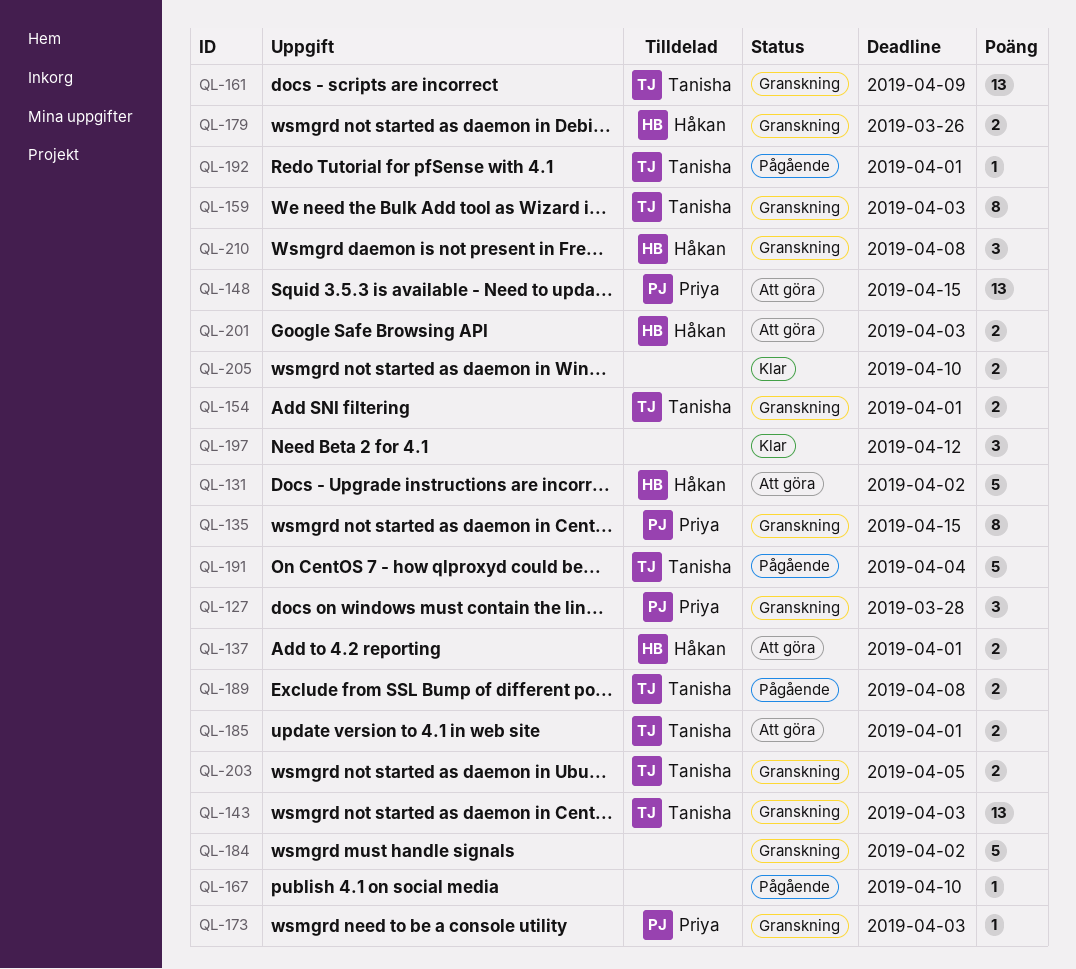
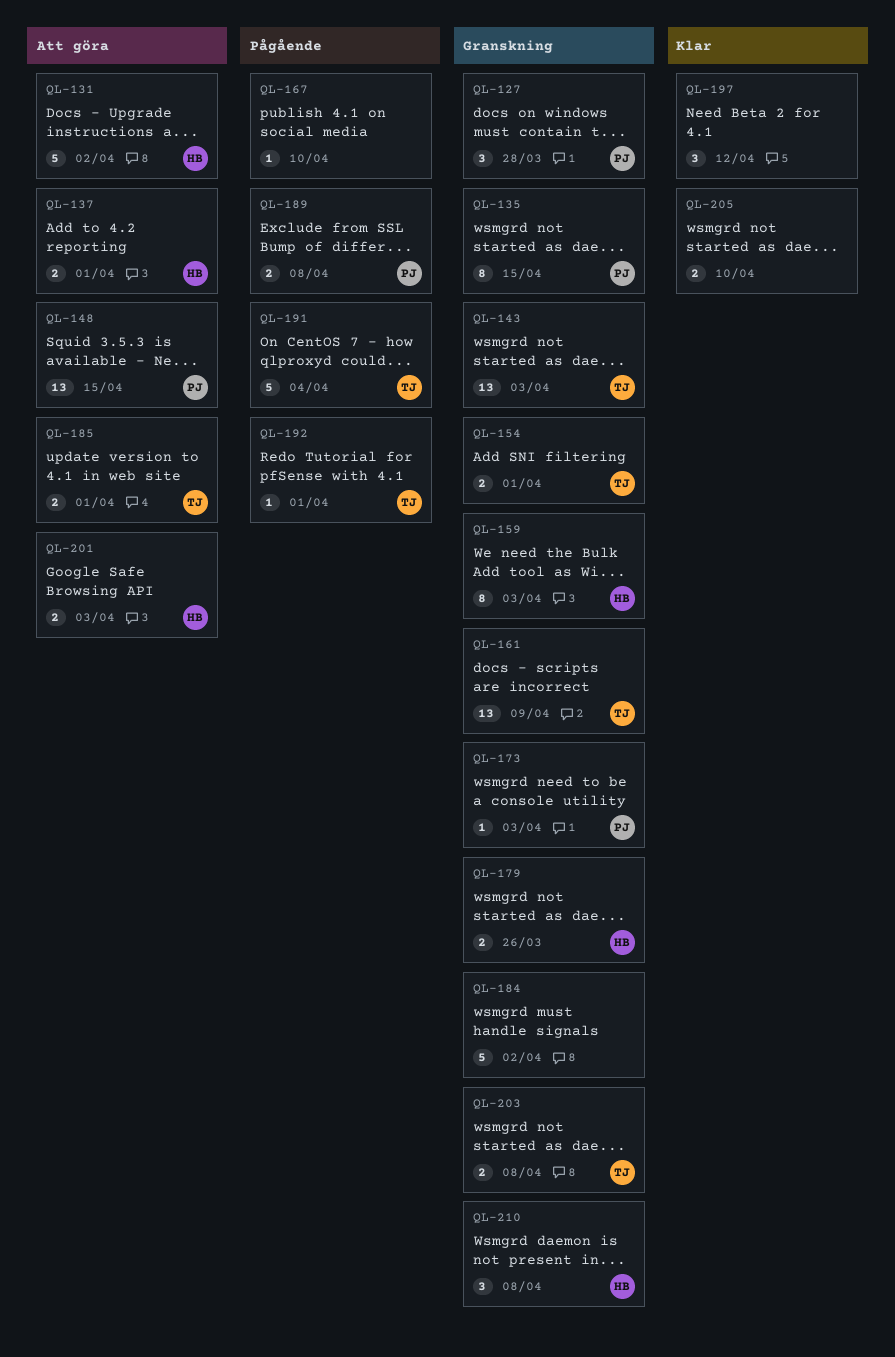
QL-159, owner: Tanisha -> Håkan
QL-189, owner: Tanisha -> Priya
QL-203, due: Apr 5 -> Apr 8

